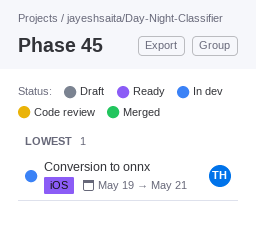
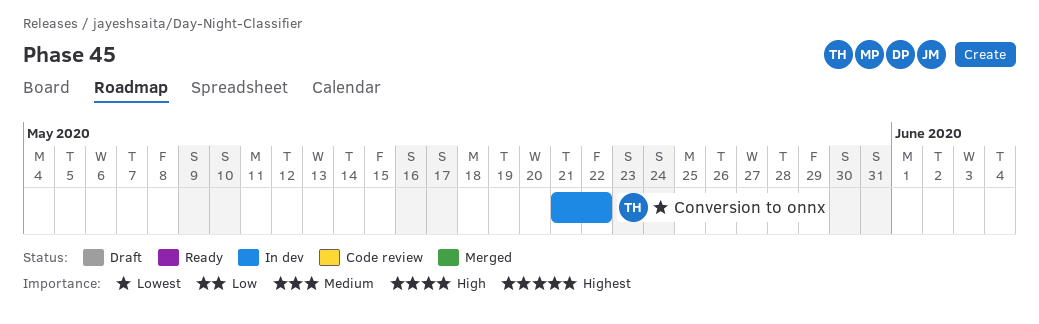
Conversion to onnx, start: May 19 -> May 21
Conversion to onnx, due: May 21 -> May 22

